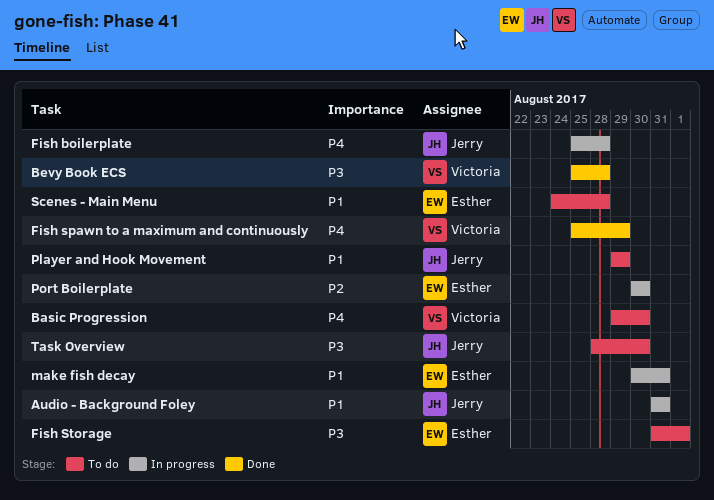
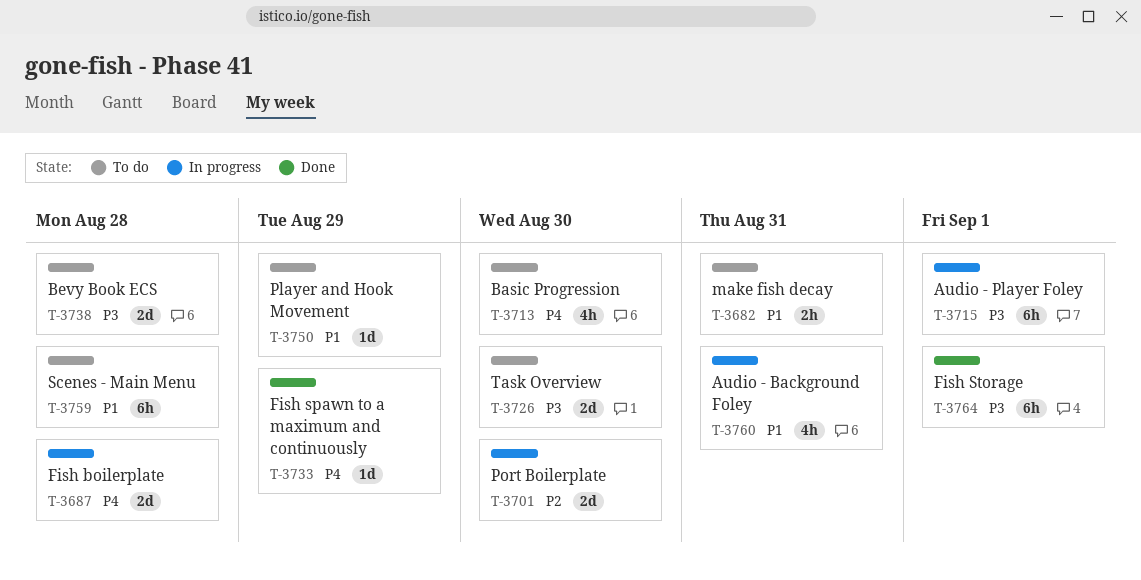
Audio - Player Foley: none -> present
Bevy Book ECS, status: Done -> To do
Fish Storage, status: To do -> Done
make fish decay, status: In progress -> To do

